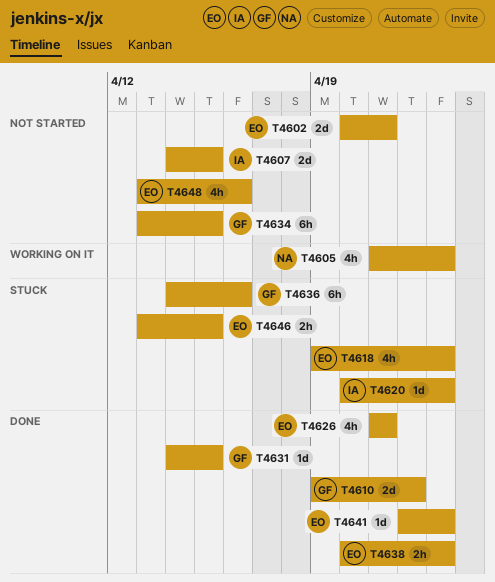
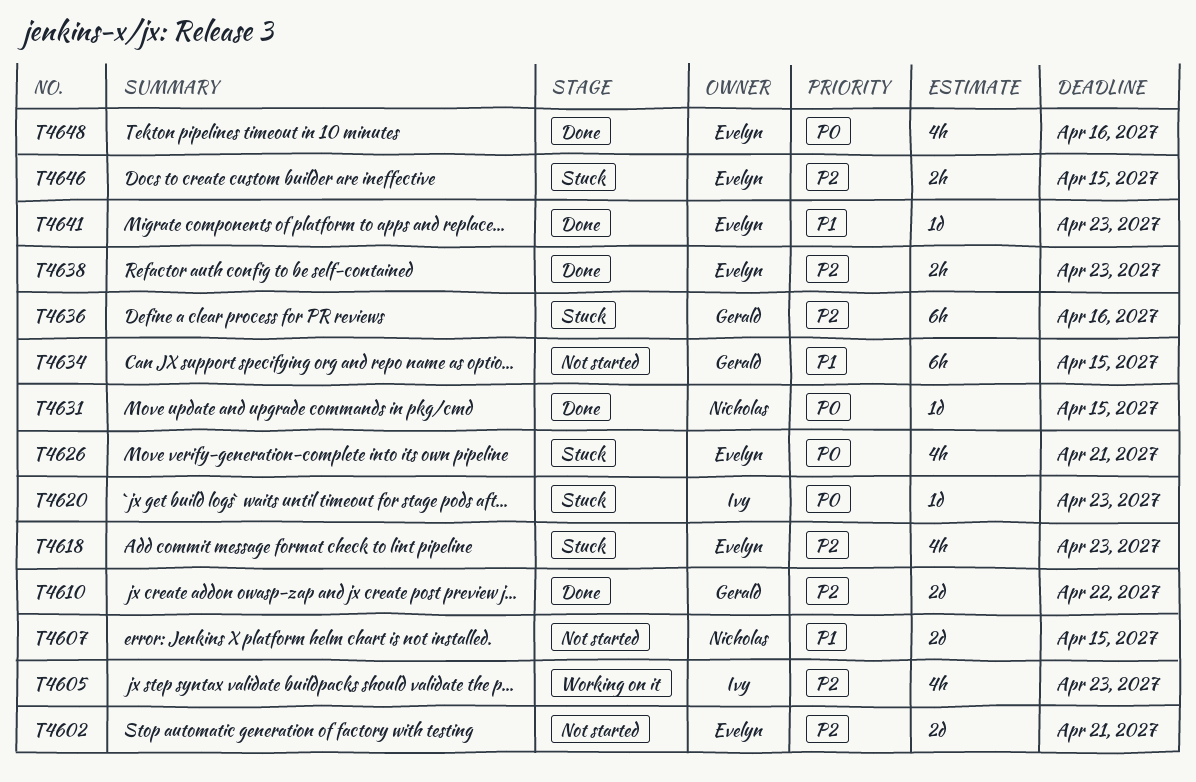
T4605, owner: Nicholas -> Ivy
T4607, owner: Ivy -> Nicholas
T4626, status: Done -> Stuck
T4631, owner: Gerald -> Nicholas
T4648, status: Not started -> Done

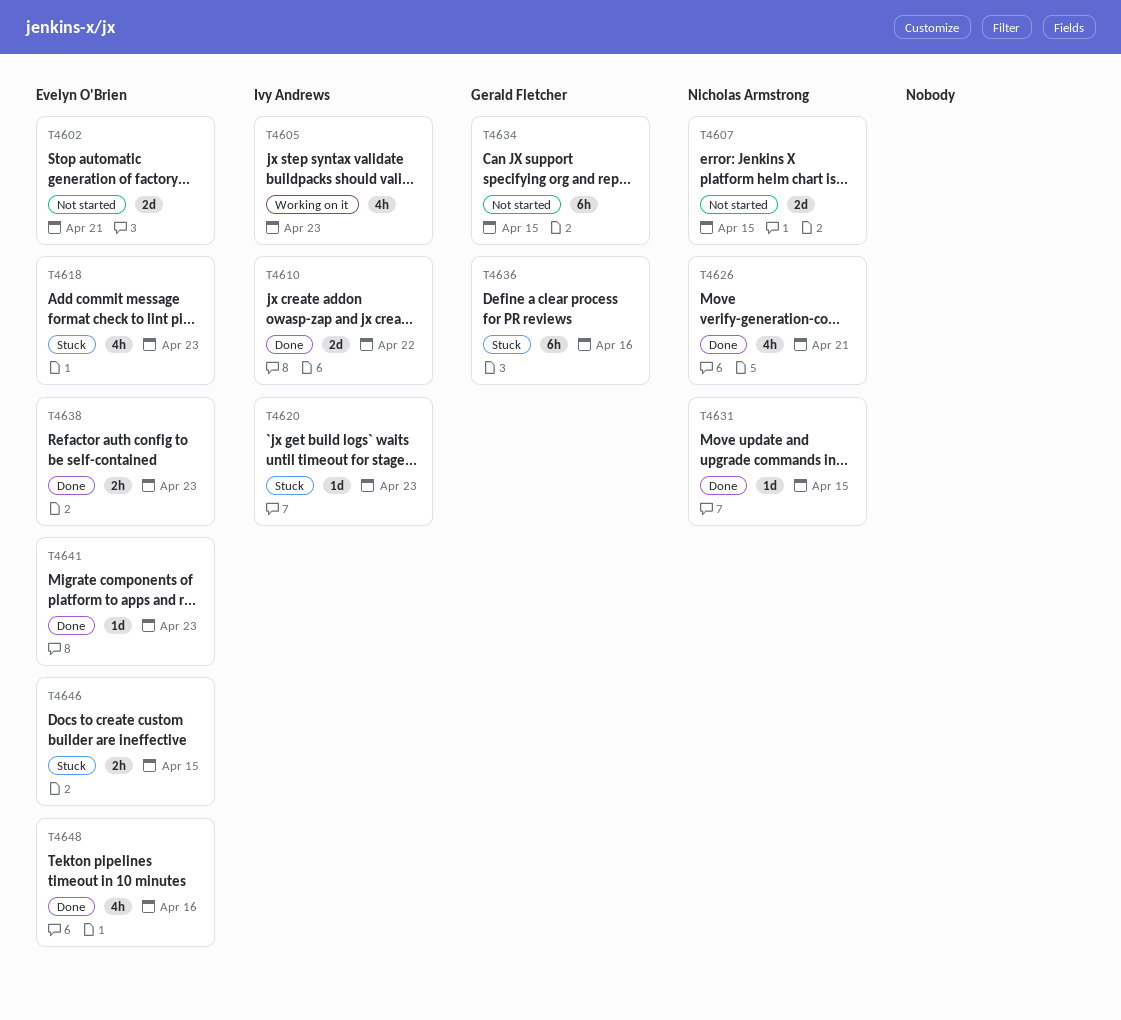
T4610, owner: Gerald Fletcher -> Ivy Andrews
T4626, status: Stuck -> Done
T4626, owner: Evelyn O'Brien -> Nicholas Armstrong

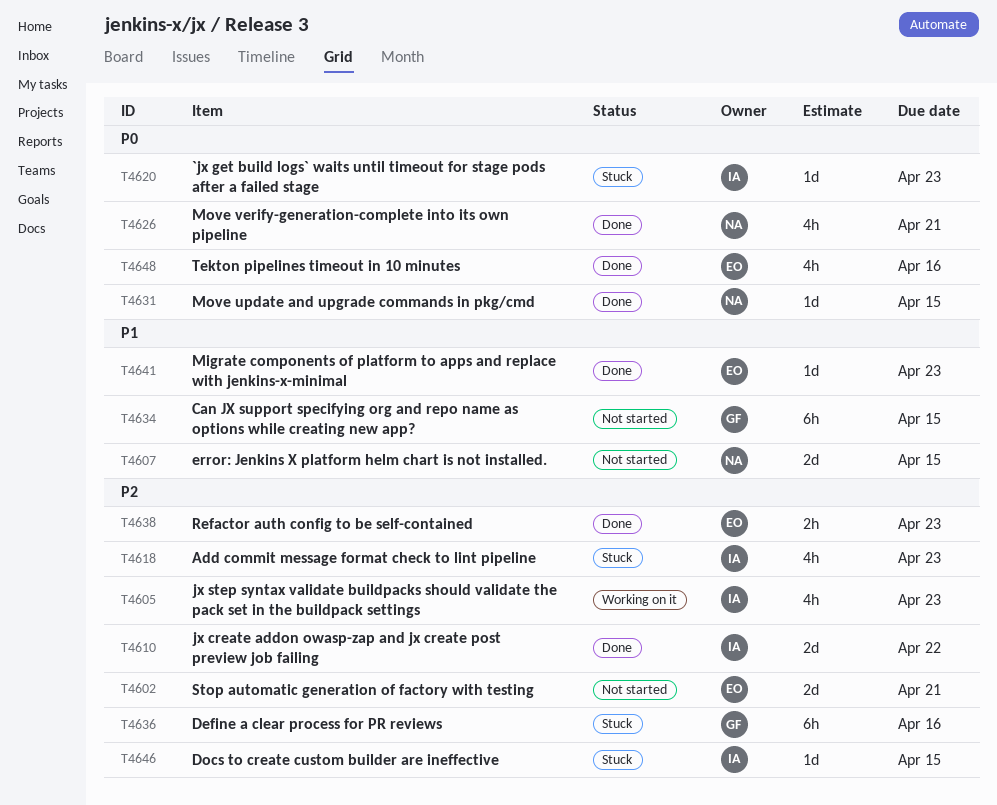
T4618, owner: Evelyn O'Brien -> Ivy Andrews
T4646, owner: Evelyn O'Brien -> Ivy Andrews
T4646, estimate: 2h -> 1d

